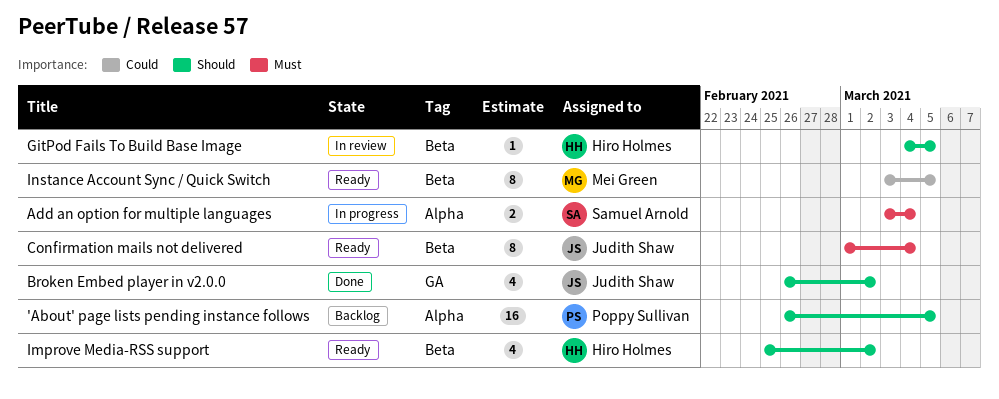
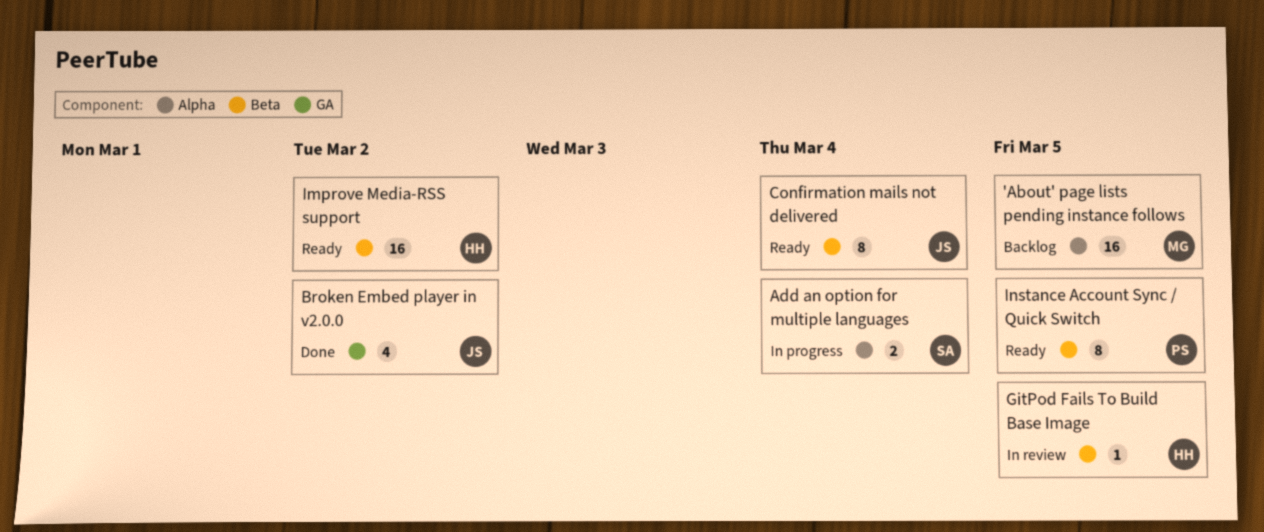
'About' page lists pending instance follows, owner: Poppy Sullivan -> Mei Green
Improve Media-RSS support, estimate: 4 -> 16
Instance Account Sync / Quick Switch, owner: Mei Green -> Poppy Sullivan

